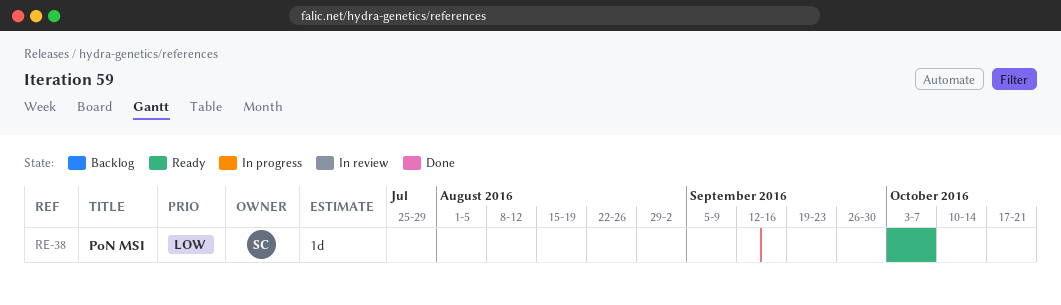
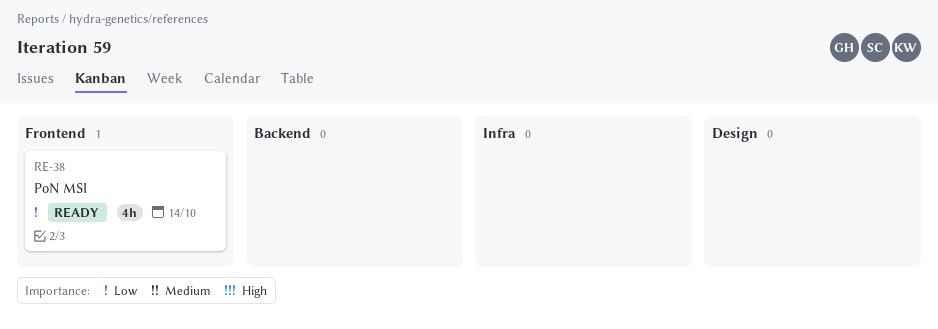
RE-38, estimate: 1d -> 4h
RE-38, due: Oct 7 -> Oct 14

